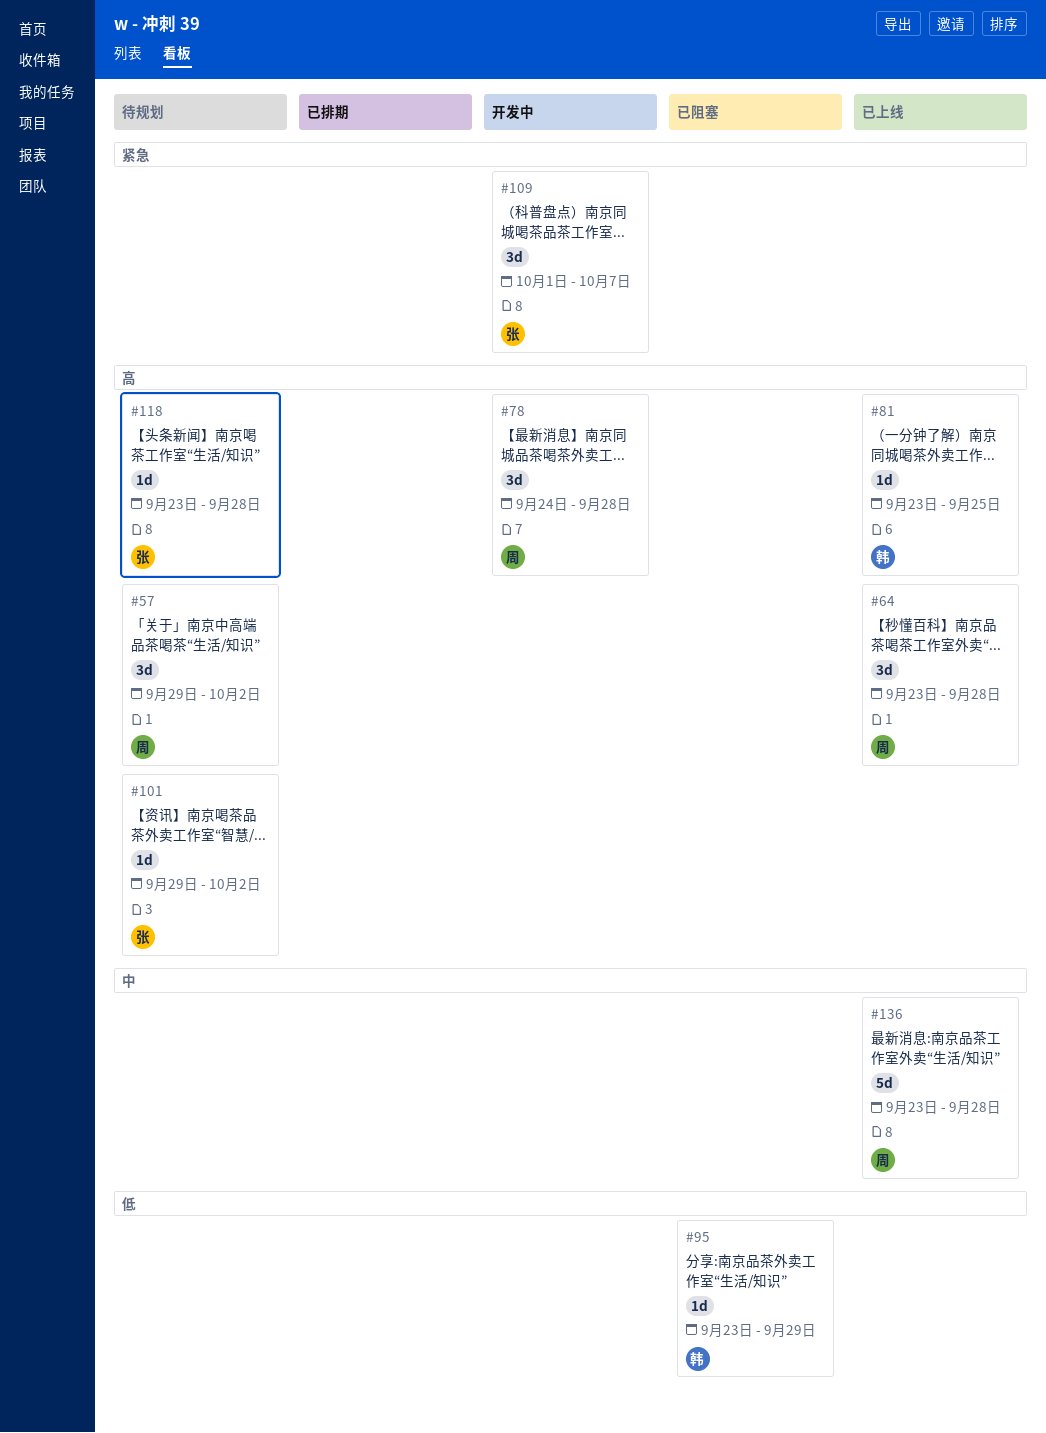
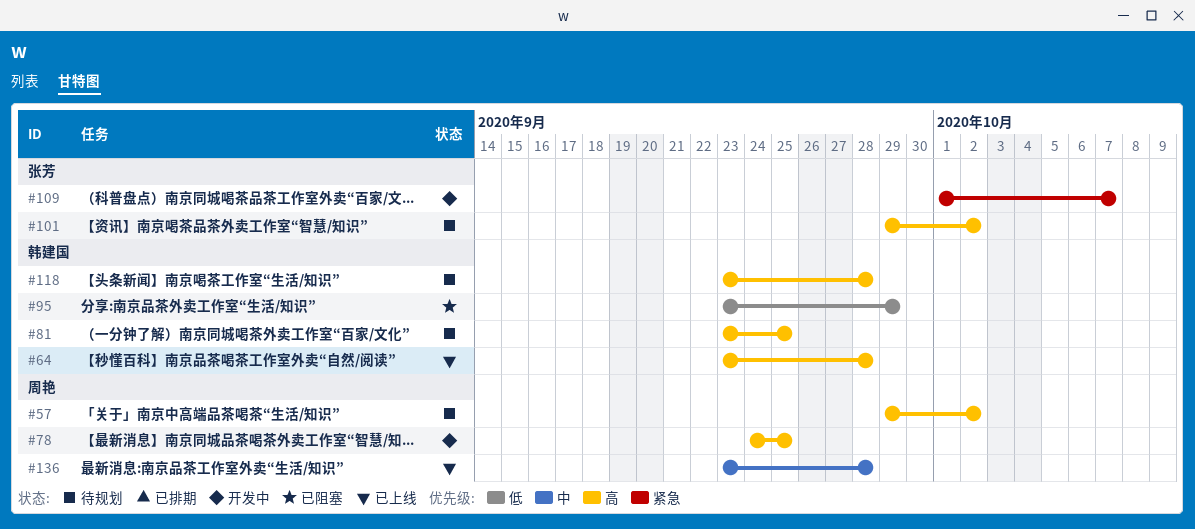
#64, owner: 周艳 -> 韩建国
#78, due: Sep 28 -> Sep 25
#81, status: 已上线 -> 待规划
#118, owner: 张芳 -> 韩建国

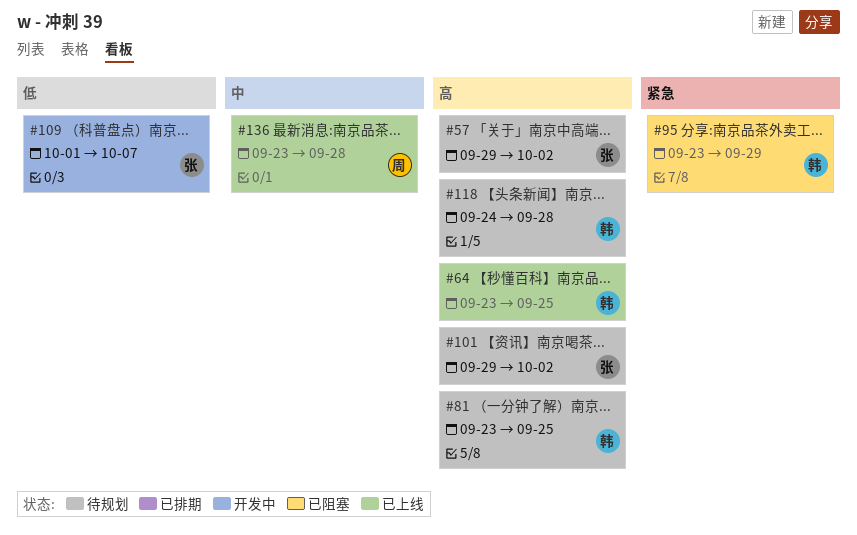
#57, owner: 周艳 -> 张芳
#64, due: Sep 28 -> Sep 25
#78: present -> none
#95, priority: 低 -> 紧急
#109, priority: 紧急 -> 低
#118, start: Sep 23 -> Sep 24

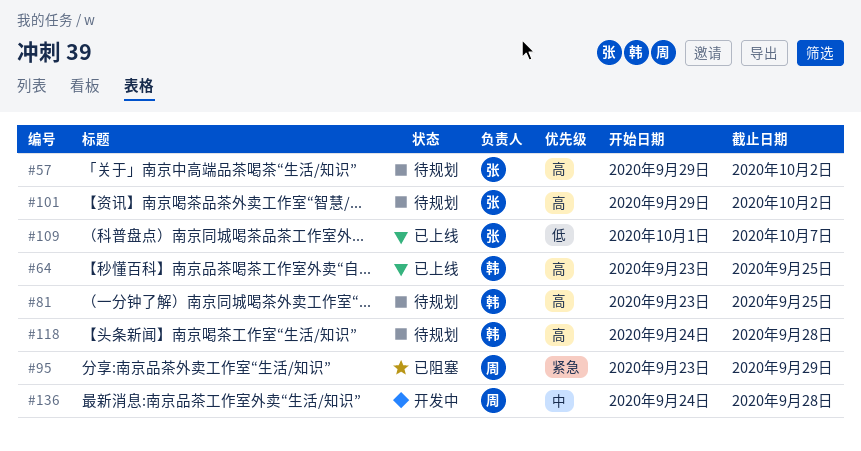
#95, owner: 韩 -> 周
#109, status: 开发中 -> 已上线
#136, status: 已上线 -> 开发中
#136, start: Sep 23 -> Sep 24

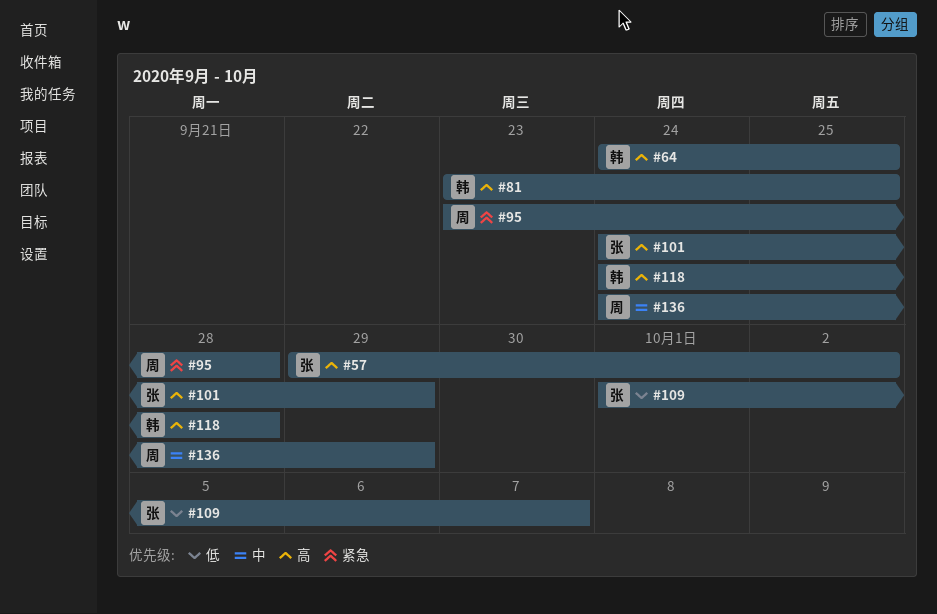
#64, start: Sep 23 -> Sep 24
#95, due: Sep 29 -> Sep 28
#101, start: Sep 29 -> Sep 24
#101, due: Oct 2 -> Sep 29
#136, due: Sep 28 -> Sep 29

